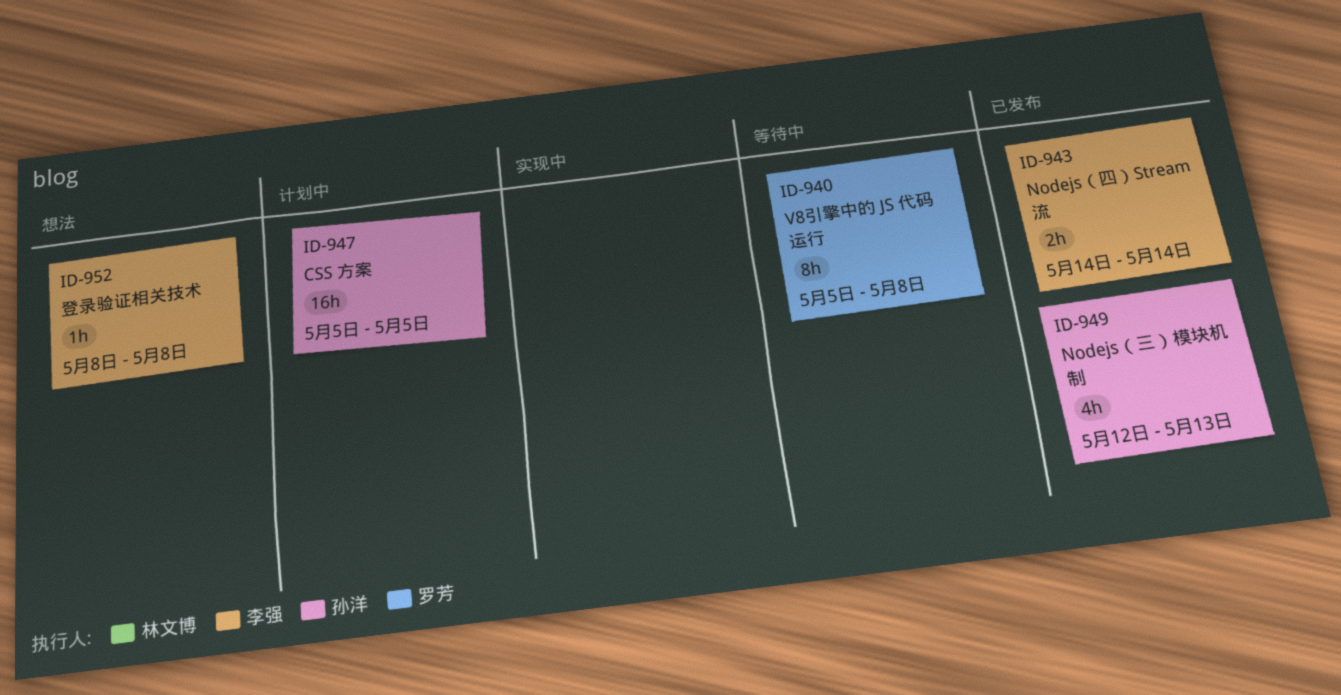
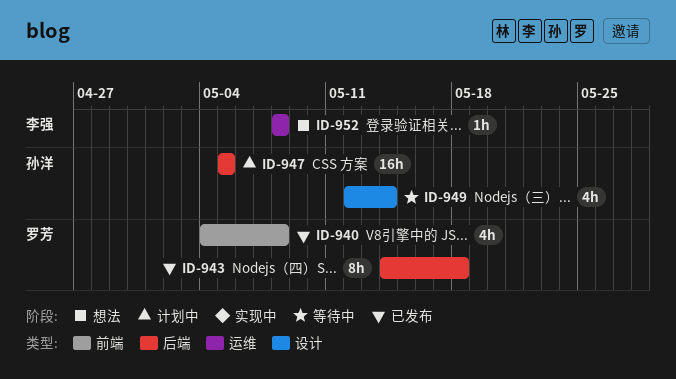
ID-940, status: 等待中 -> 已发布
ID-940, estimate: 8h -> 4h
ID-940, start: May 5 -> May 4
ID-943, owner: 李强 -> 罗芳
ID-943, estimate: 2h -> 8h
ID-943, due: May 14 -> May 18
ID-949, status: 已发布 -> 等待中
ID-949, due: May 13 -> May 14

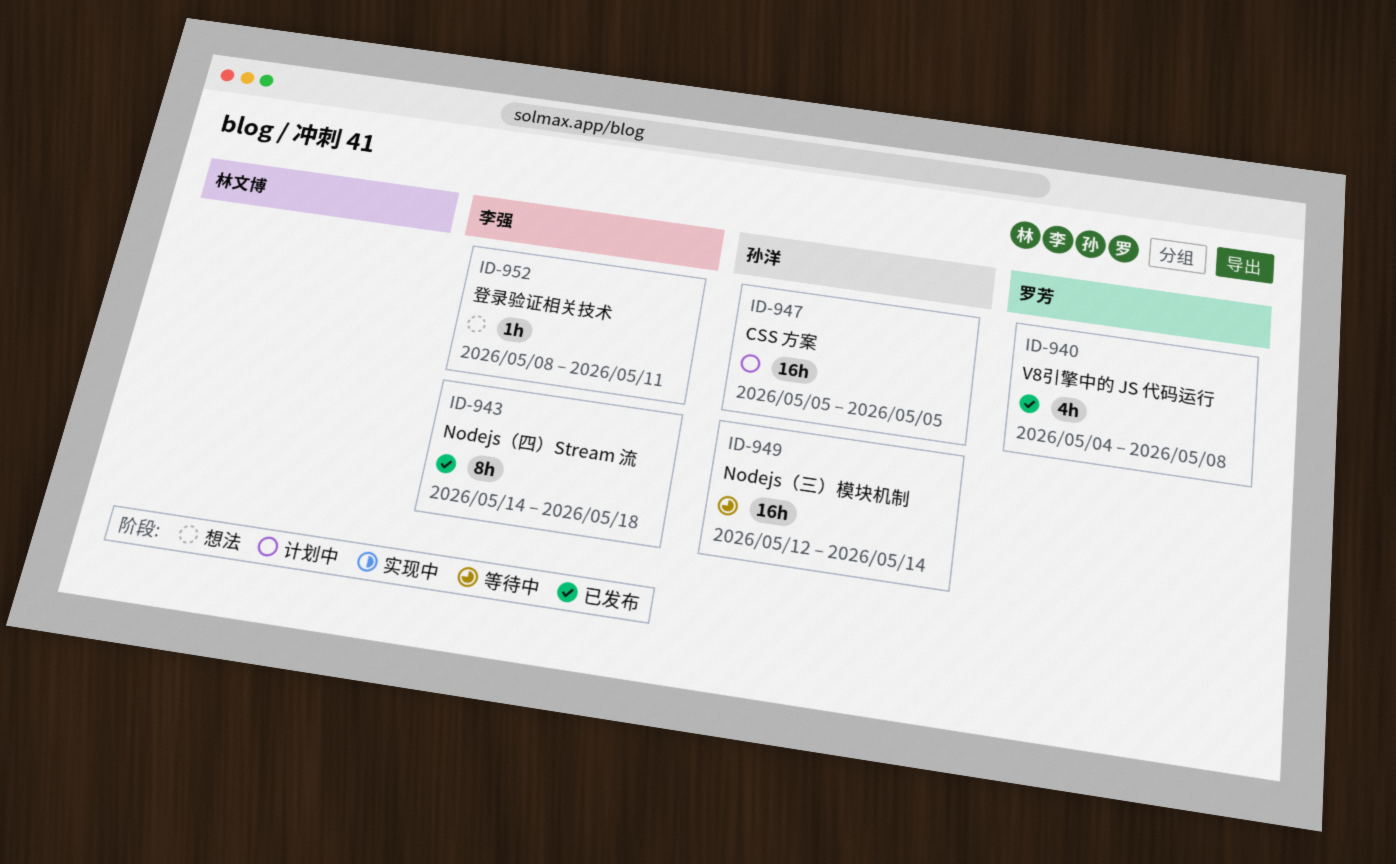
ID-943, owner: 罗芳 -> 李强
ID-949, estimate: 4h -> 16h
ID-952, due: May 8 -> May 11

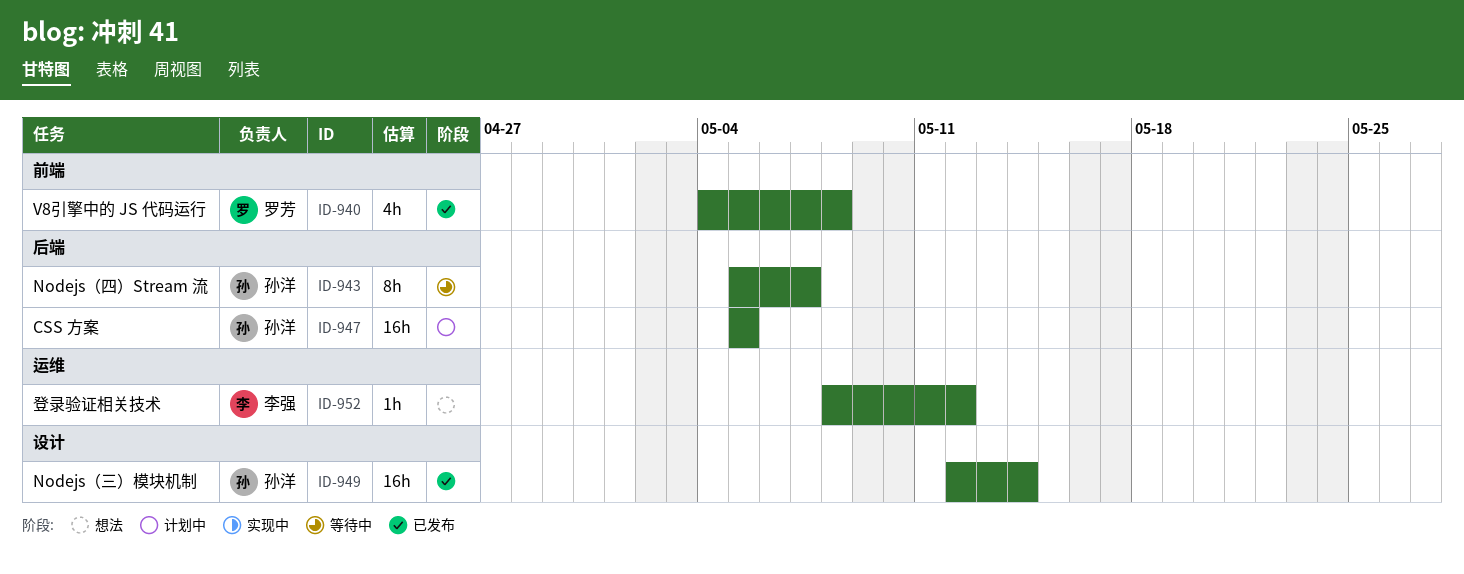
ID-943, status: 已发布 -> 等待中
ID-943, owner: 李强 -> 孙洋
ID-943, start: May 14 -> May 5
ID-943, due: May 18 -> May 7
ID-949, status: 等待中 -> 已发布
ID-952, due: May 11 -> May 12

